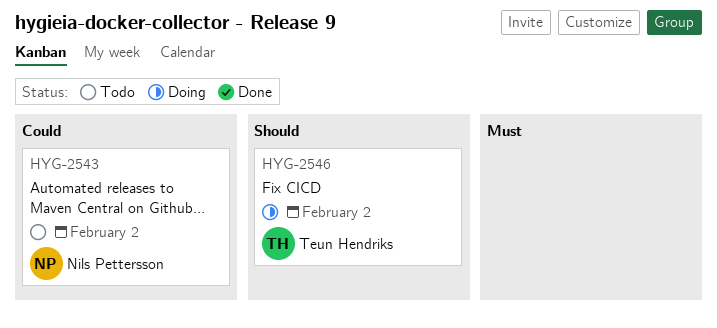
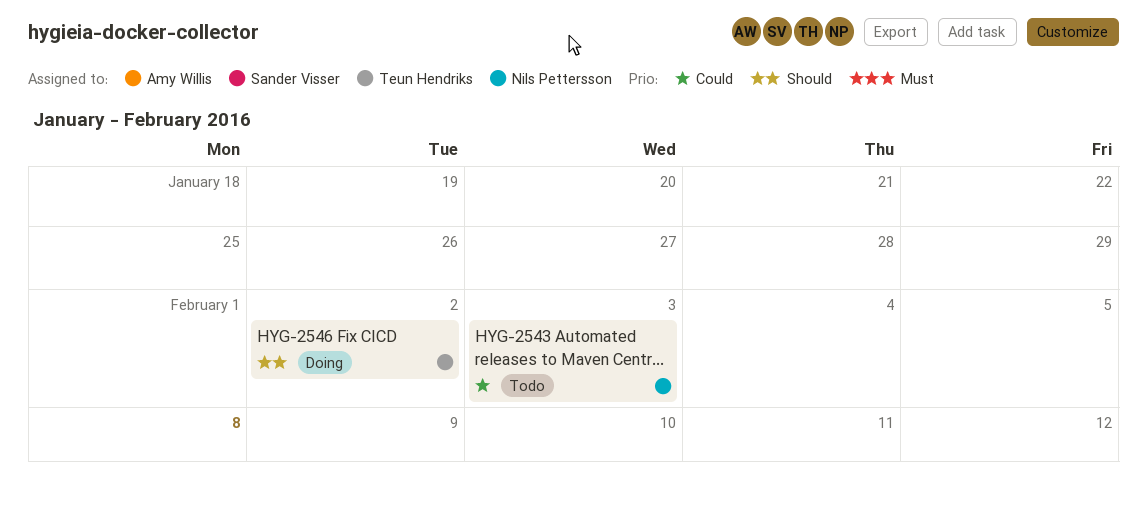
HYG-2543, due: Feb 2 -> Feb 3

